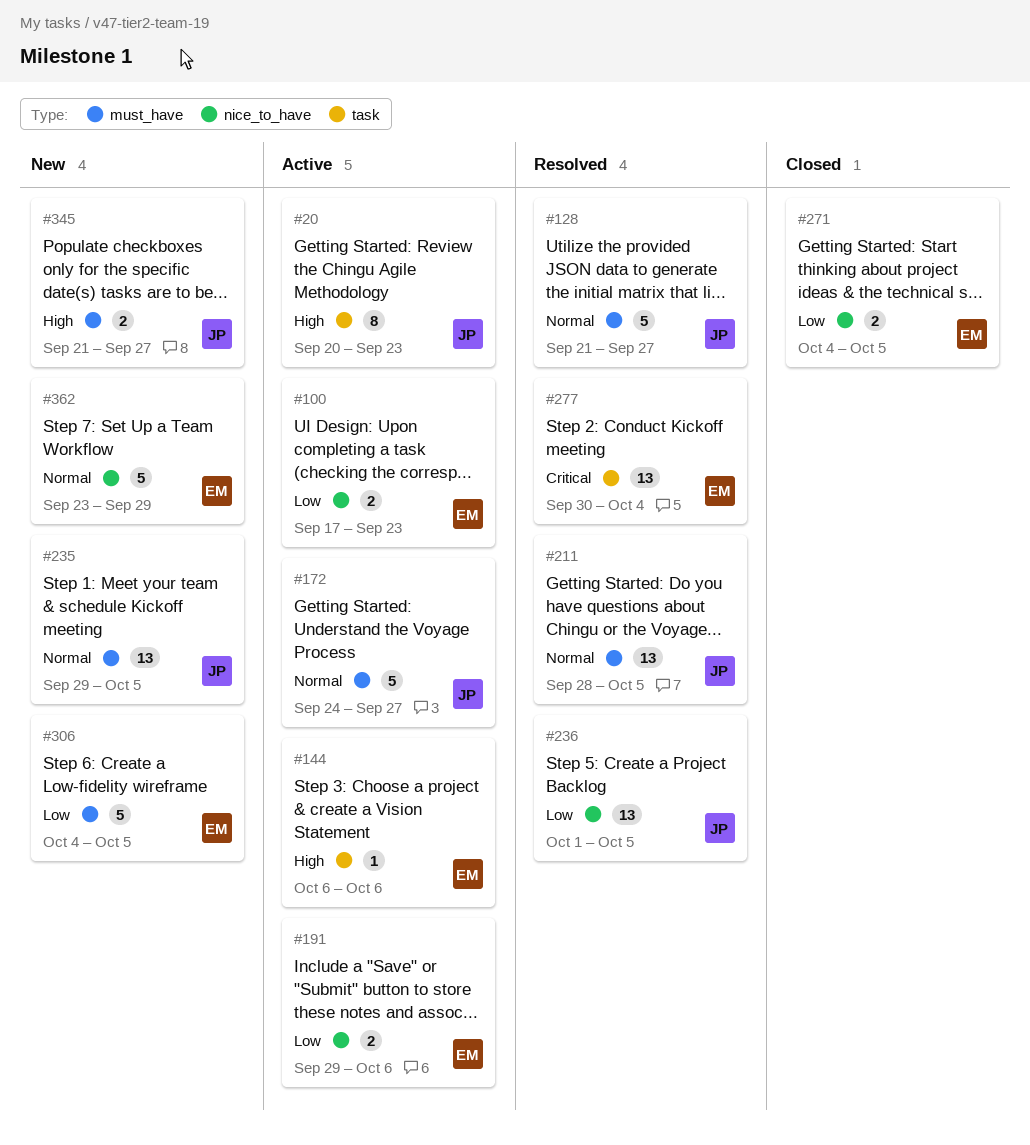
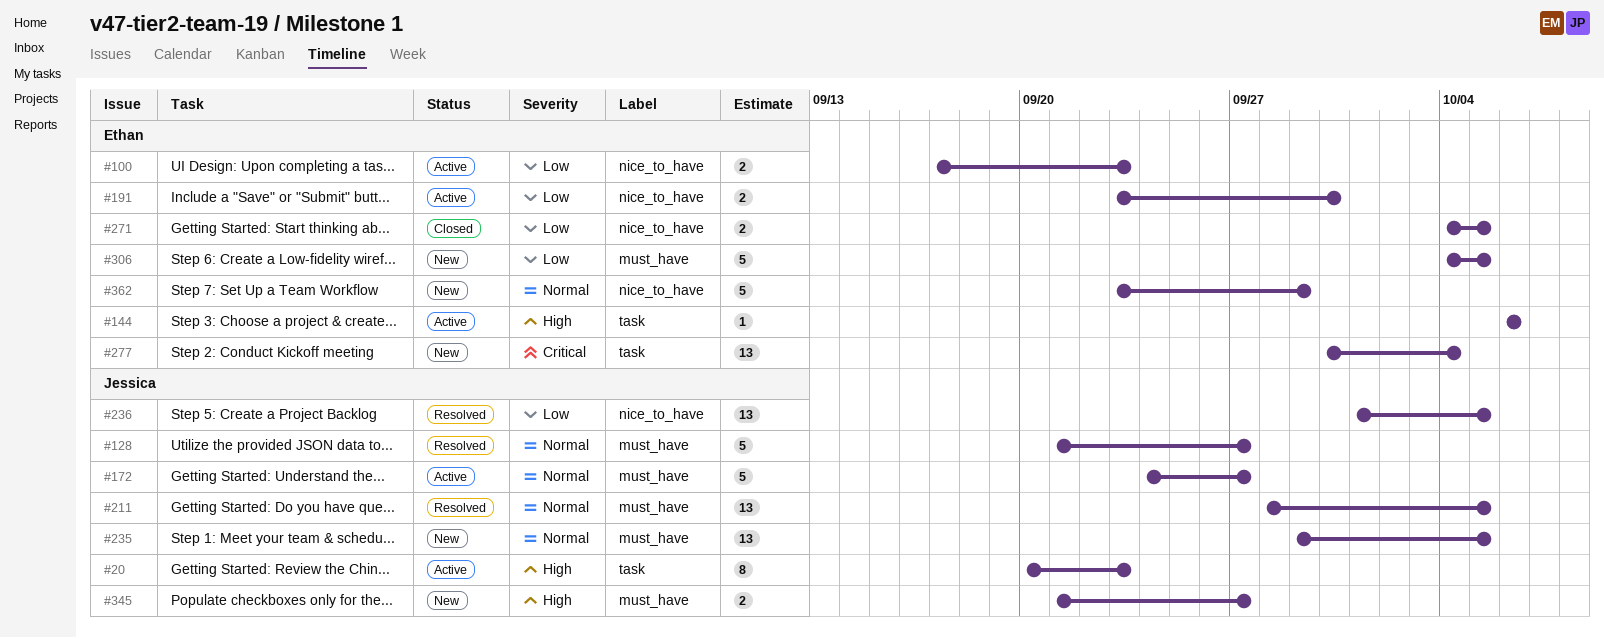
#191, start: Sep 29 -> Sep 23
#191, due: Oct 6 -> Sep 30
#277, status: Resolved -> New

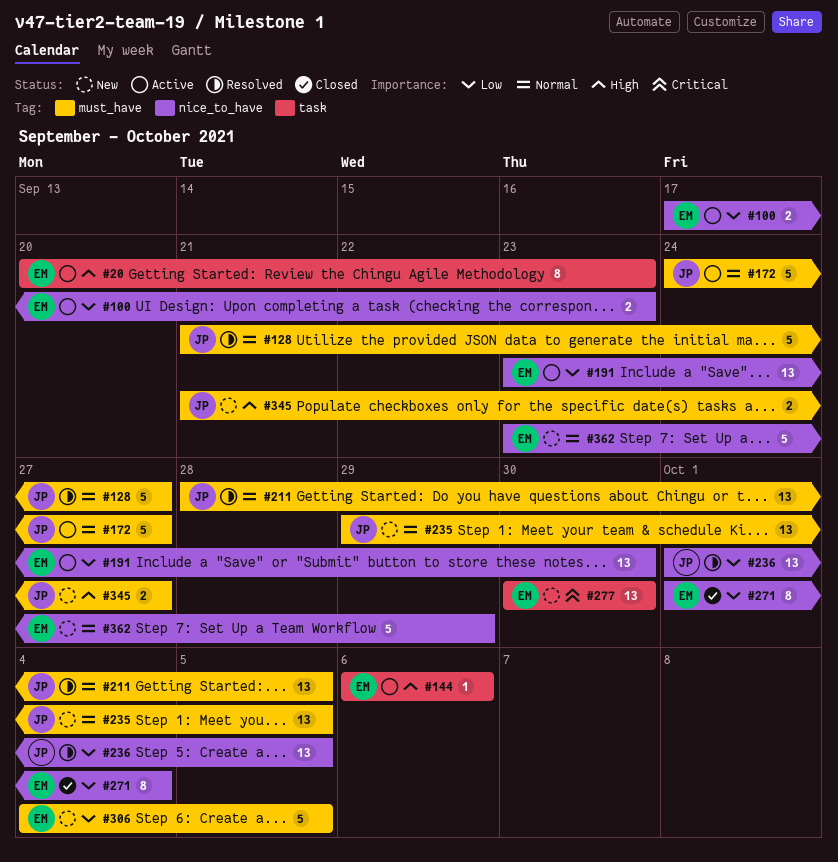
#20, owner: Jessica -> Ethan
#191, estimate: 2 -> 13
#271, estimate: 2 -> 8
#271, start: Oct 4 -> Oct 1
#271, due: Oct 5 -> Oct 4
#277, due: Oct 4 -> Sep 30

